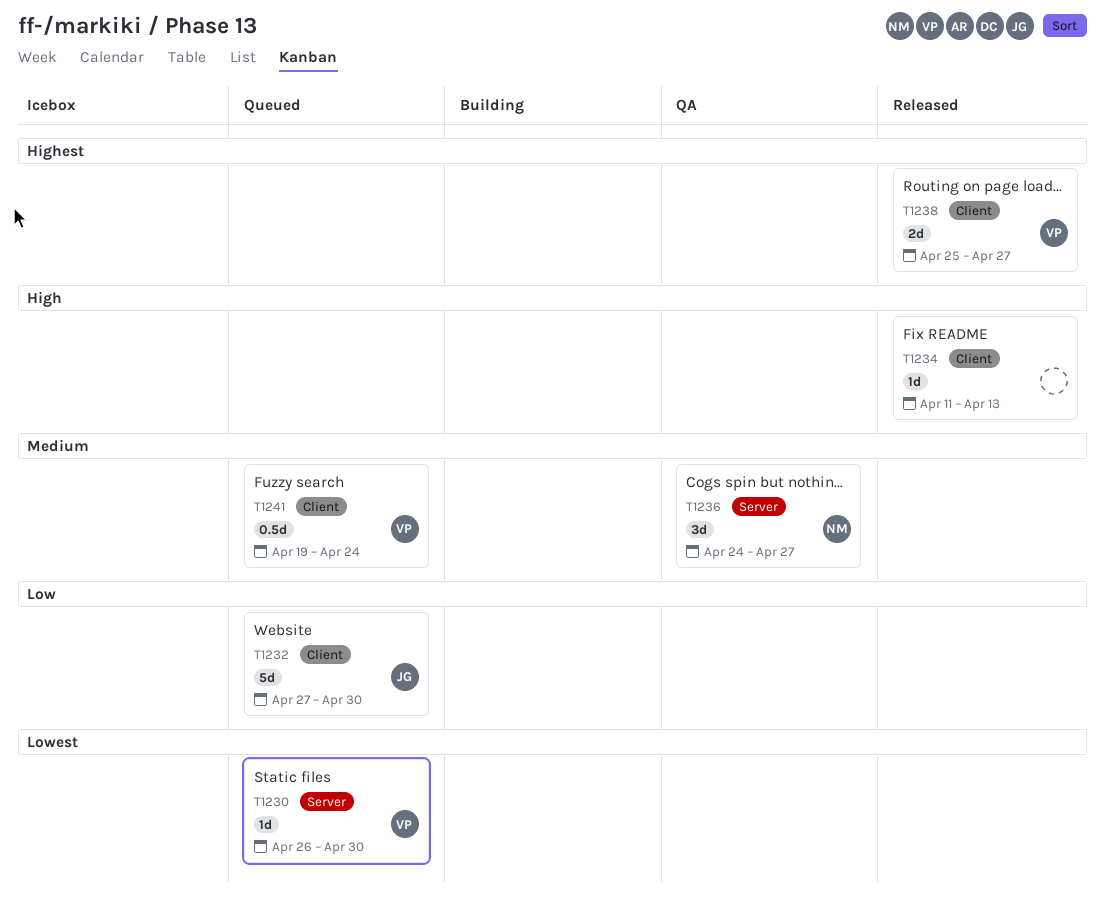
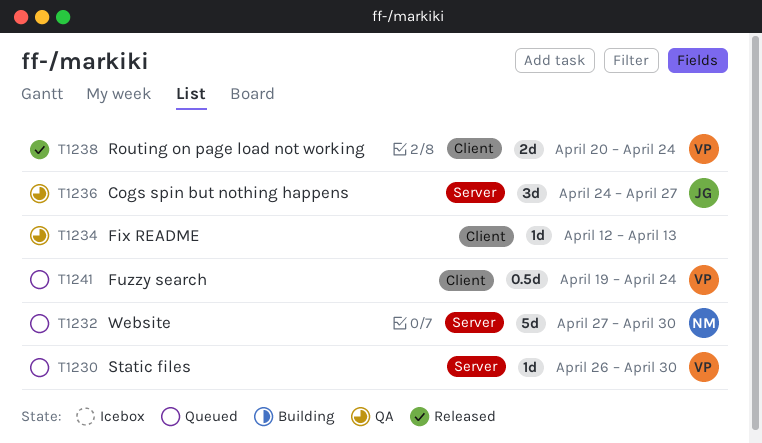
T1232, owner: JG -> NM
T1232, label: Client -> Server
T1234, status: Released -> QA
T1234, start: Apr 11 -> Apr 12
T1236, owner: NM -> JG
T1238, start: Apr 25 -> Apr 20
T1238, due: Apr 27 -> Apr 24

